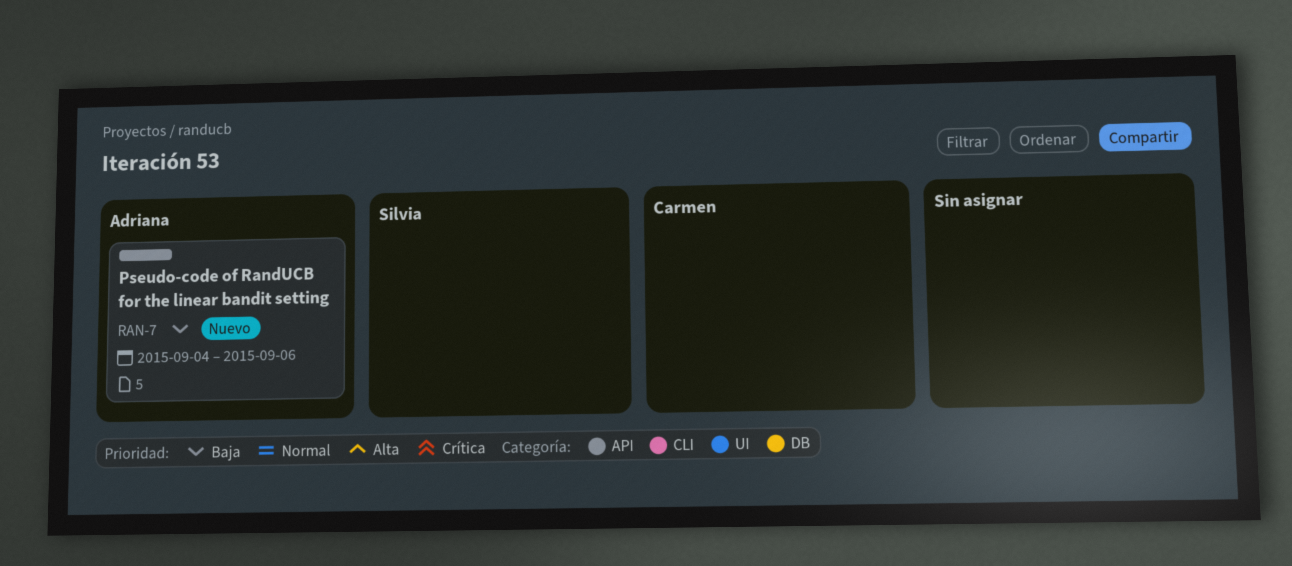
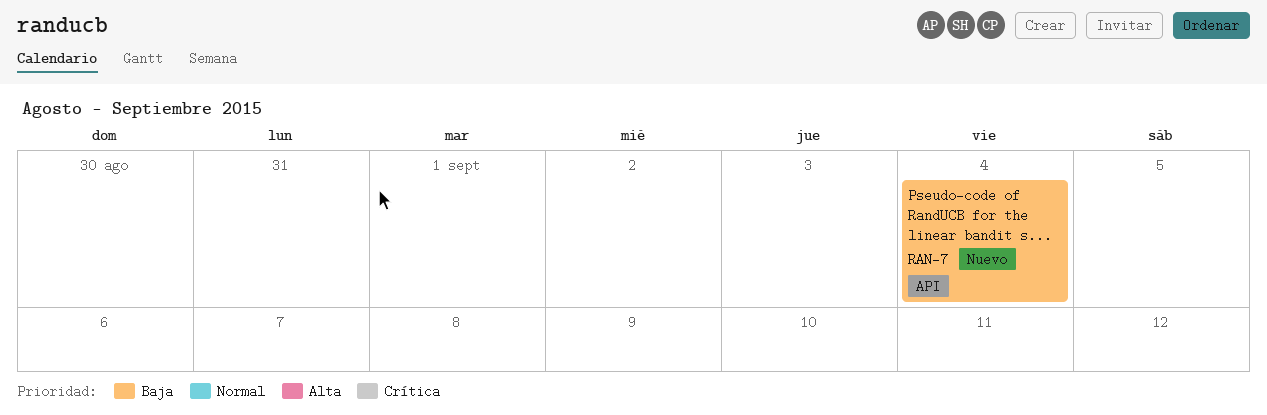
RAN-7, due: Sep 6 -> Sep 4

